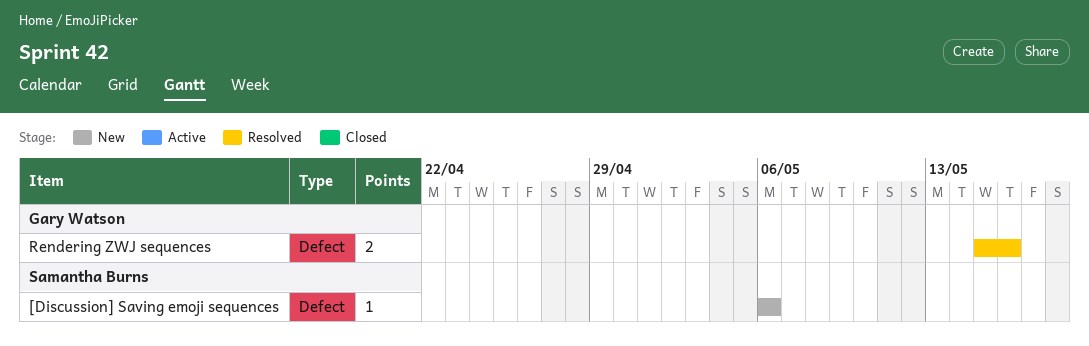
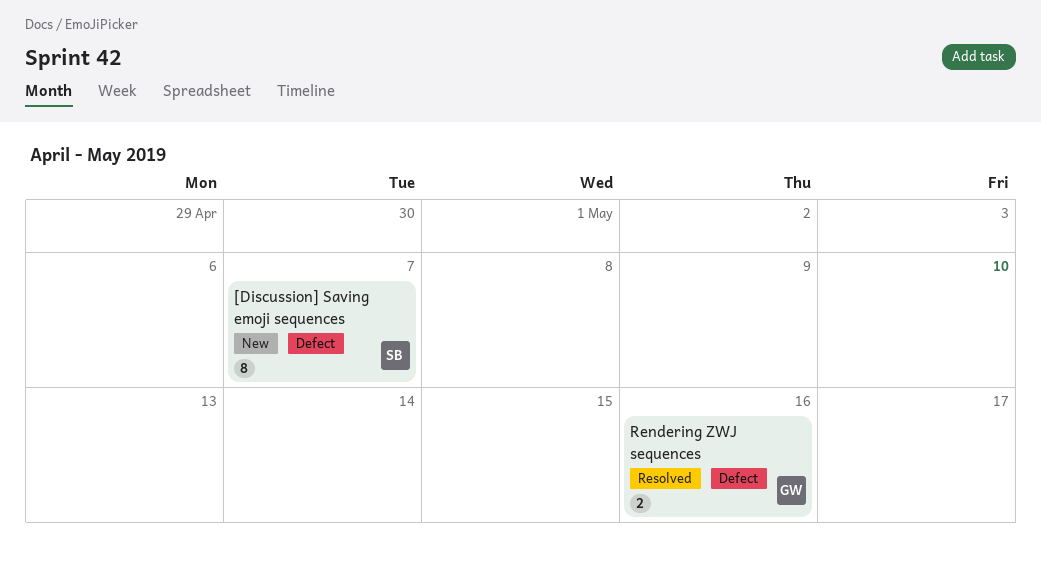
[Discussion] Saving emoji sequences, estimate: 1 -> 8
[Discussion] Saving emoji sequences, due: May 6 -> May 7

